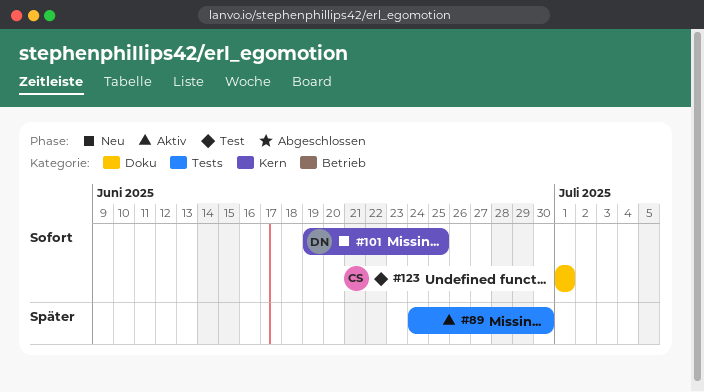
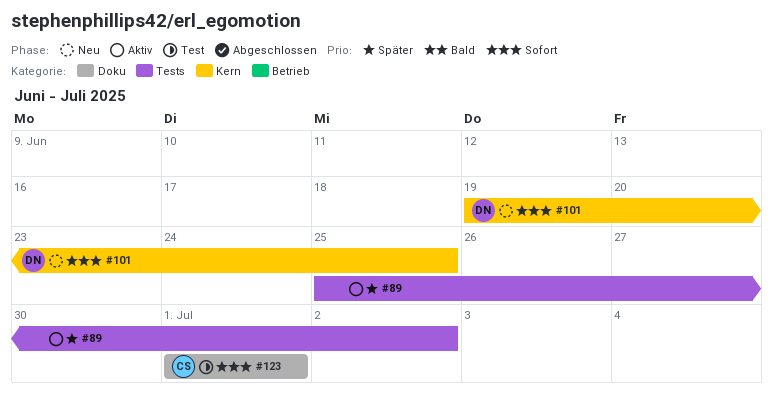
#89, start: Jun 24 -> Jun 25
#89, due: Jun 30 -> Jul 2

